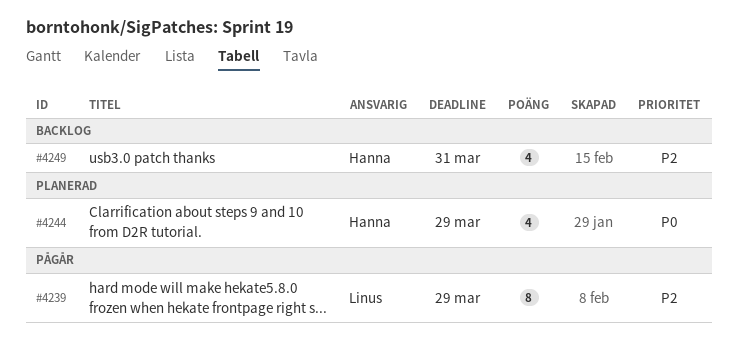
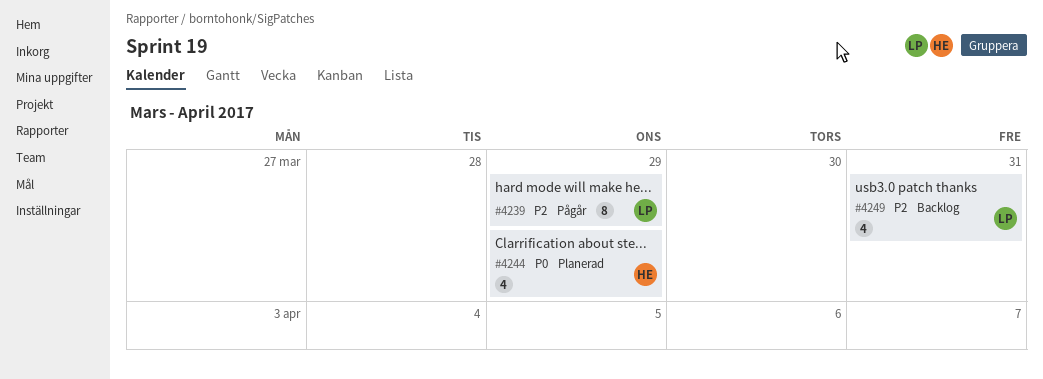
#4249, owner: Hanna -> Linus

